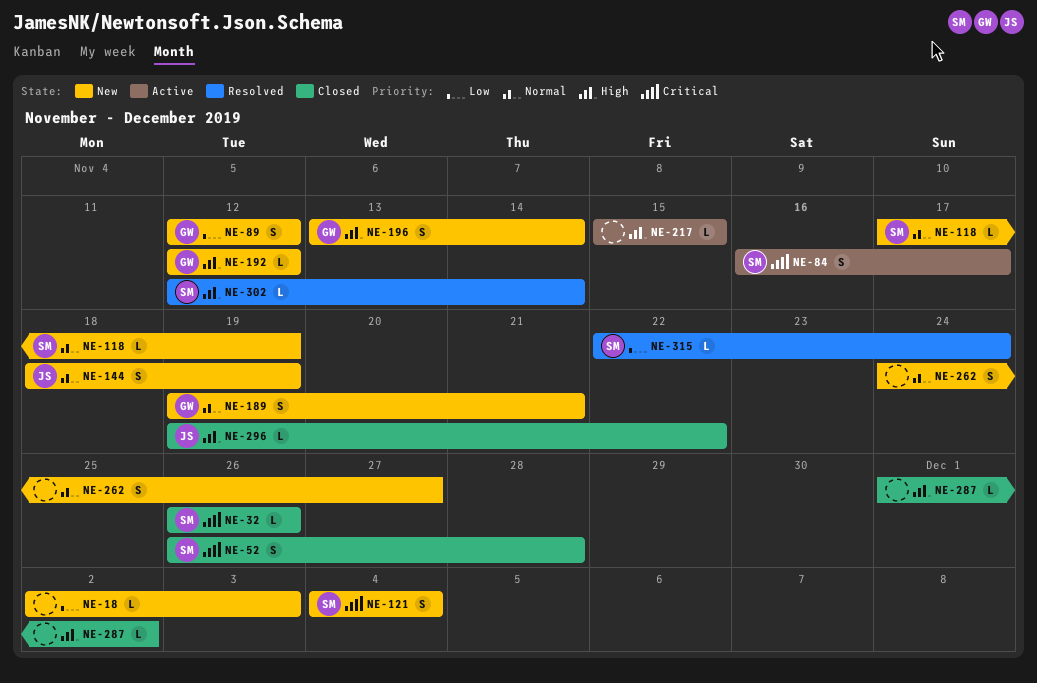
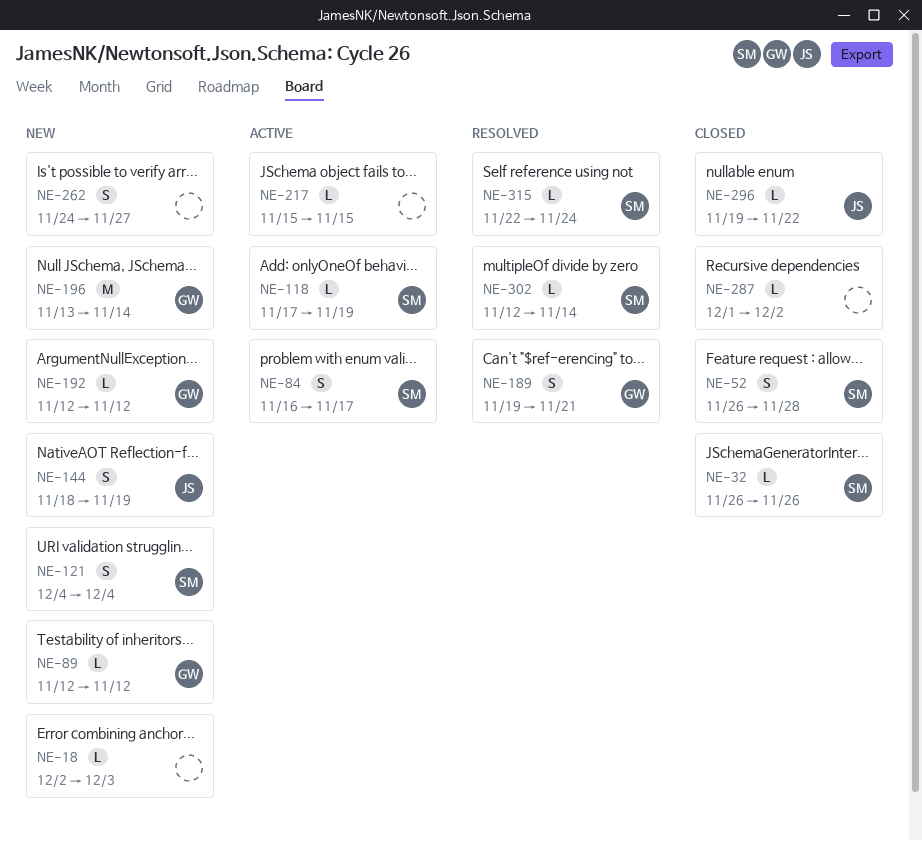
NE-89, estimate: S -> L
NE-118, status: New -> Active
NE-189, status: New -> Resolved
NE-196, estimate: S -> M

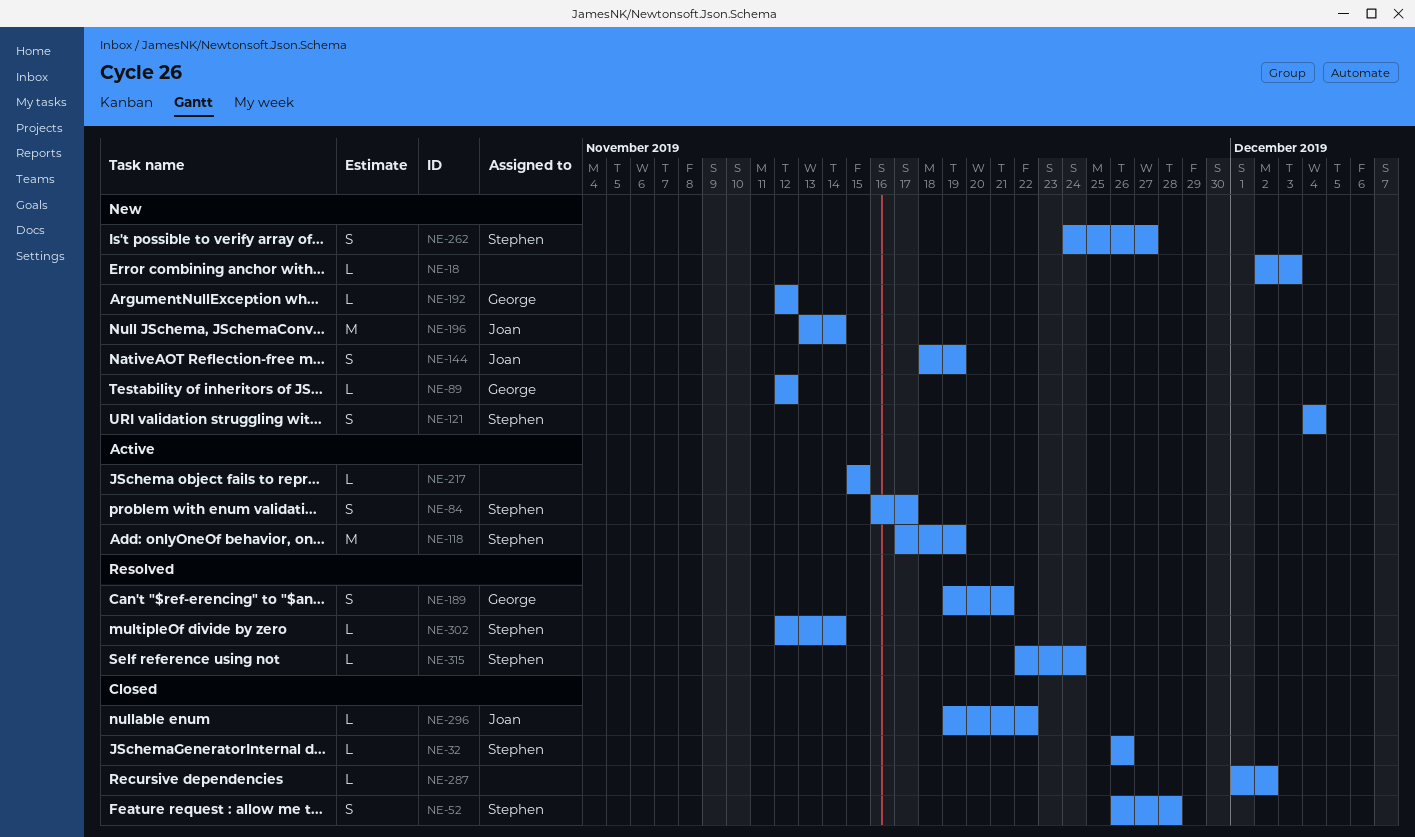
NE-118, estimate: L -> M
NE-196, owner: George -> Joan
NE-262, owner: none -> Stephen

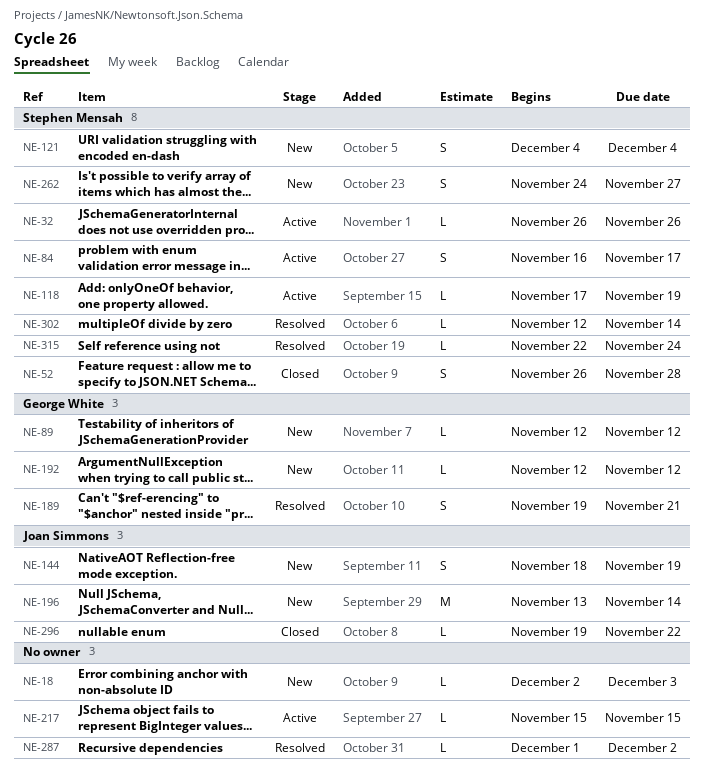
NE-32, status: Closed -> Active
NE-118, estimate: M -> L
NE-287, status: Closed -> Resolved

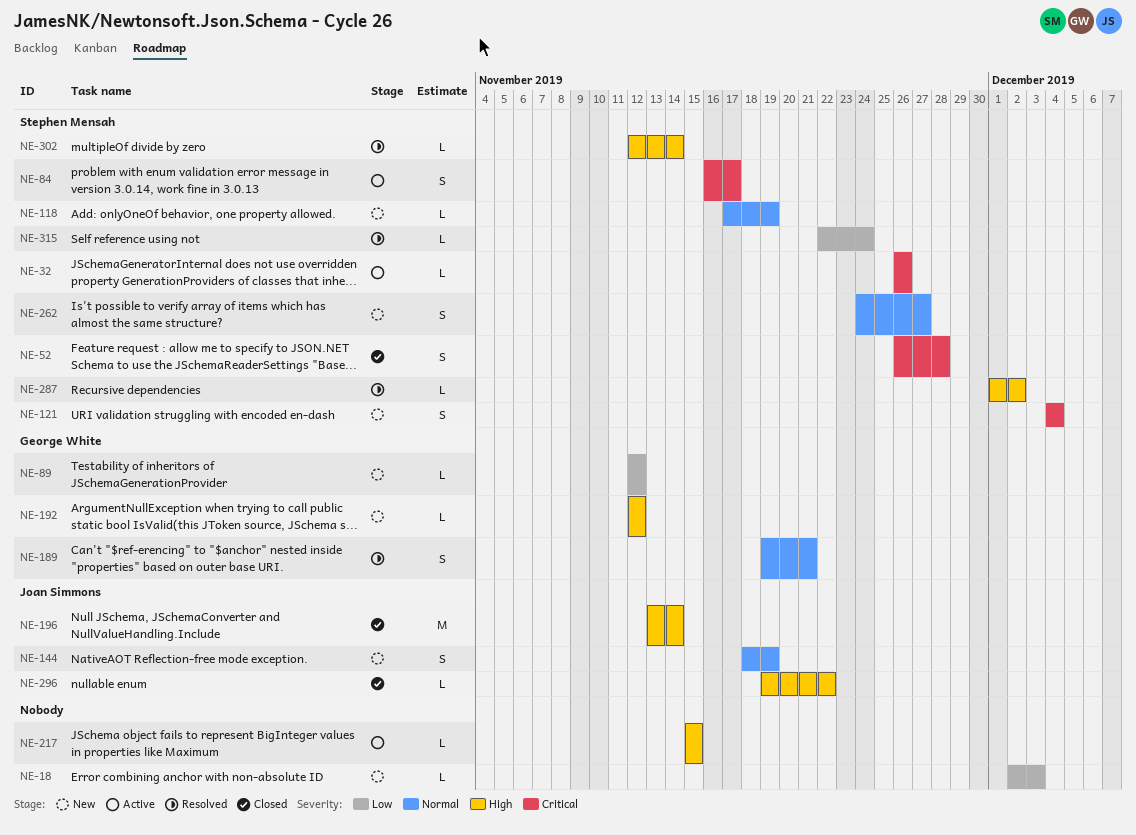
NE-118, status: Active -> New
NE-196, status: New -> Closed
NE-287, owner: none -> Stephen Mensah

